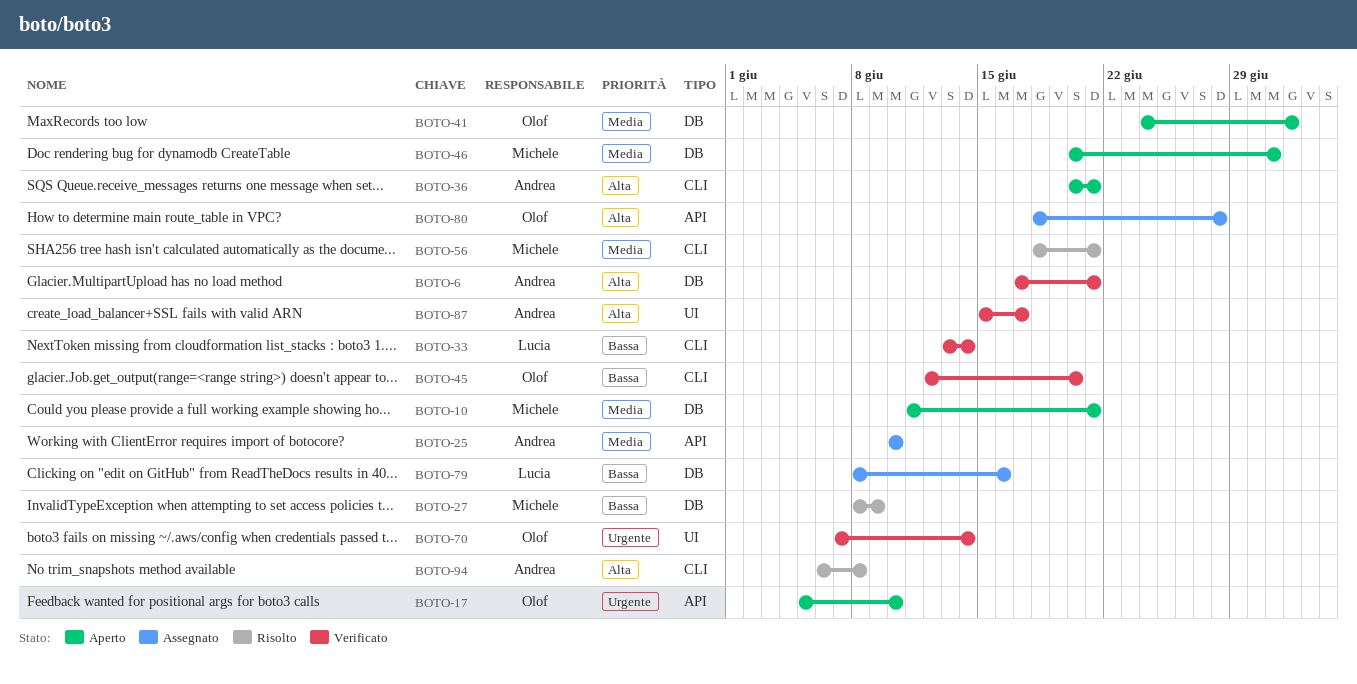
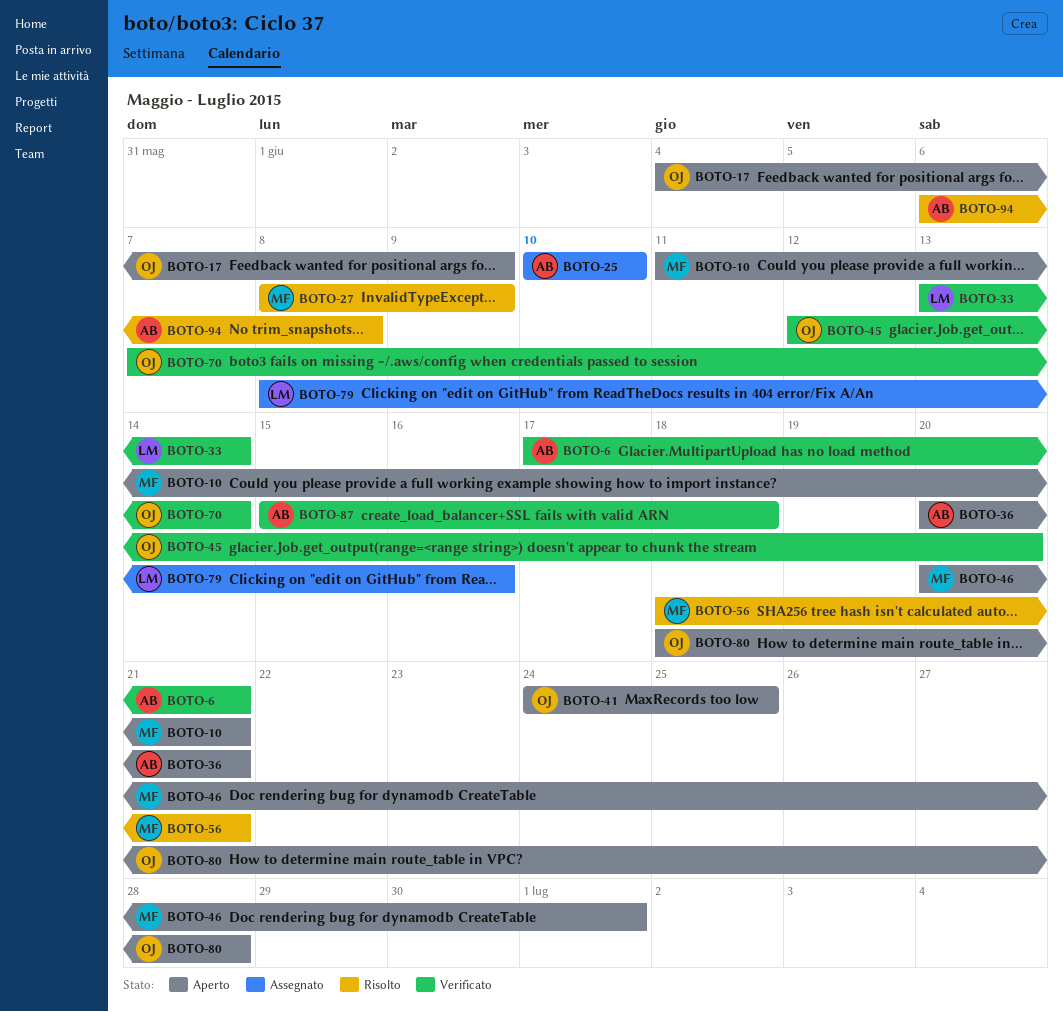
BOTO-17, start: Jun 5 -> Jun 4
BOTO-17, due: Jun 10 -> Jun 9
BOTO-41, due: Jul 2 -> Jun 25
BOTO-80, status: Assegnato -> Aperto
BOTO-87, due: Jun 17 -> Jun 18

